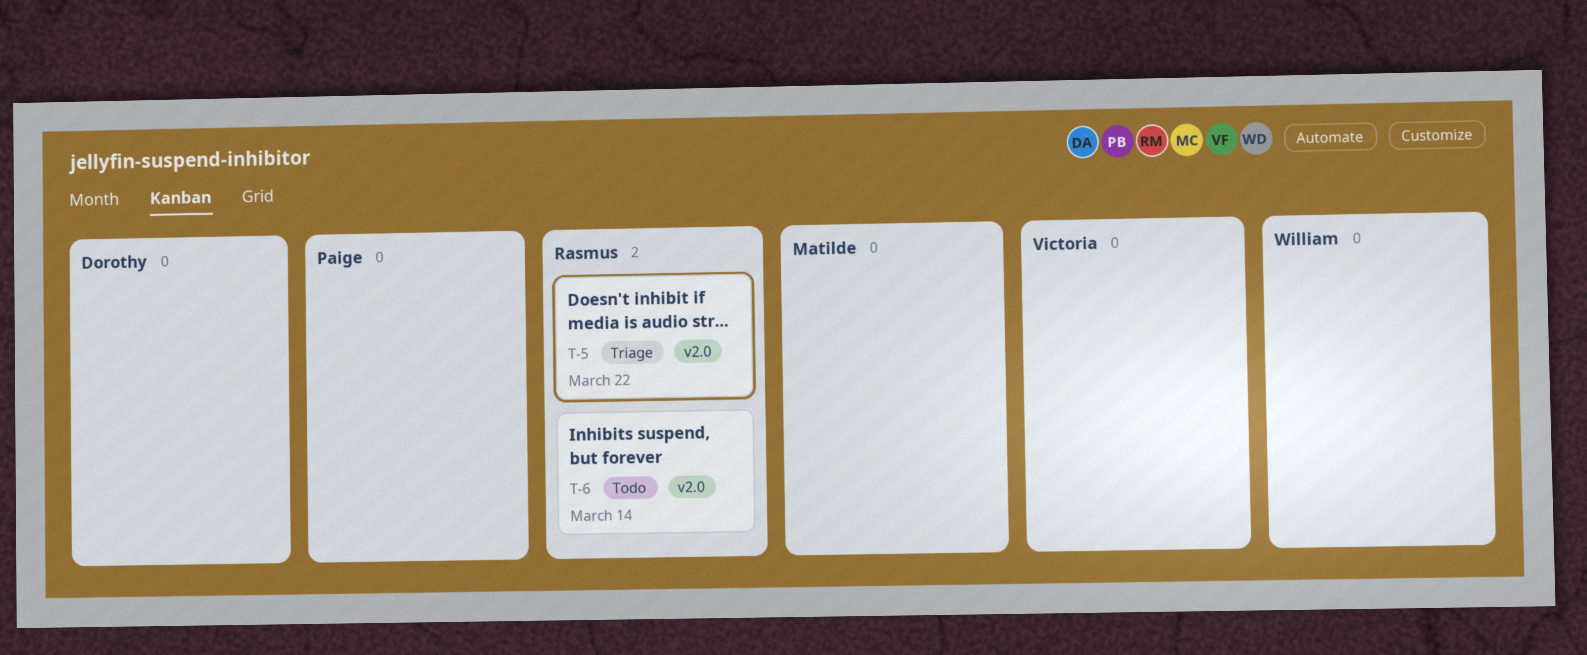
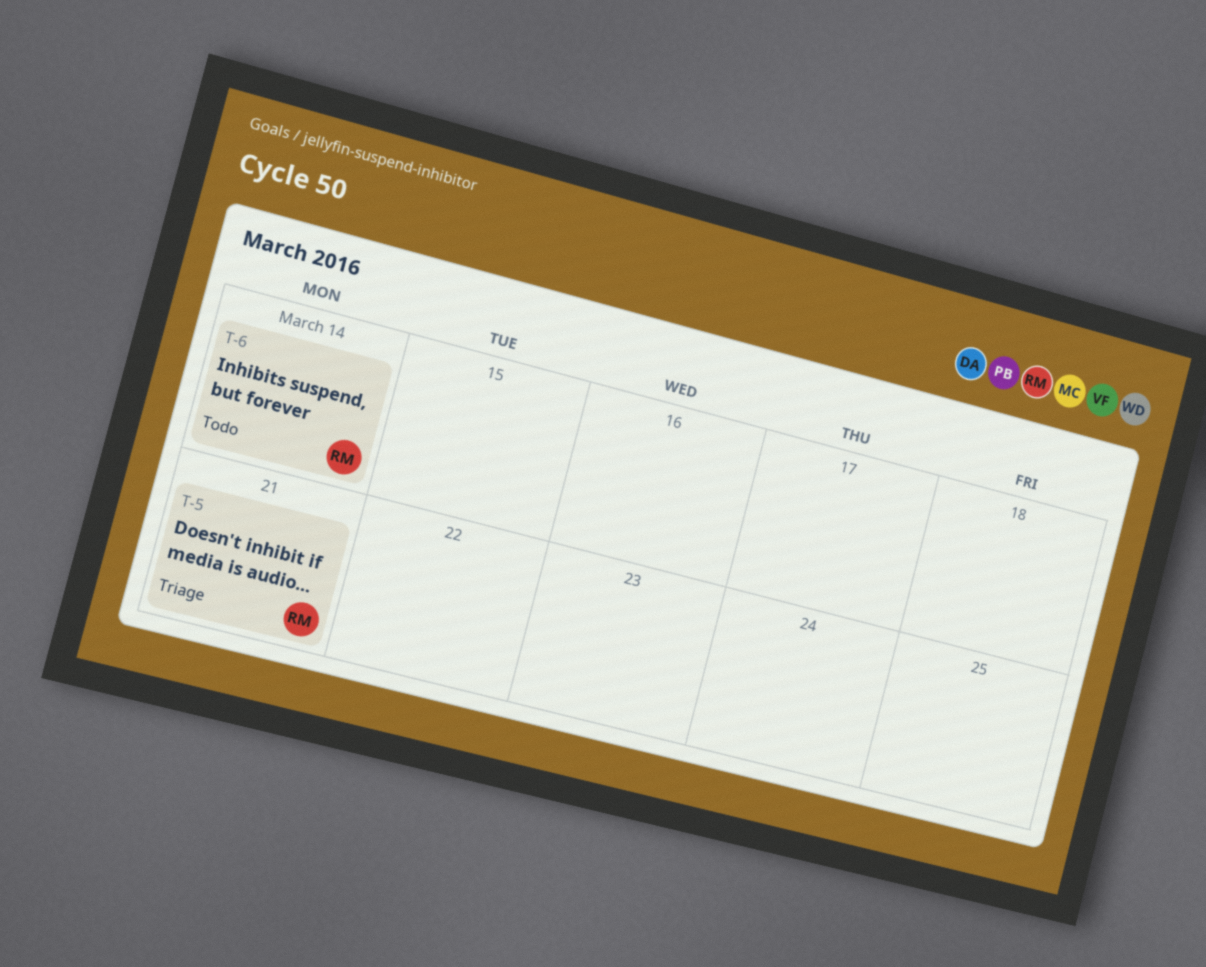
T-5, due: Mar 22 -> Mar 21

